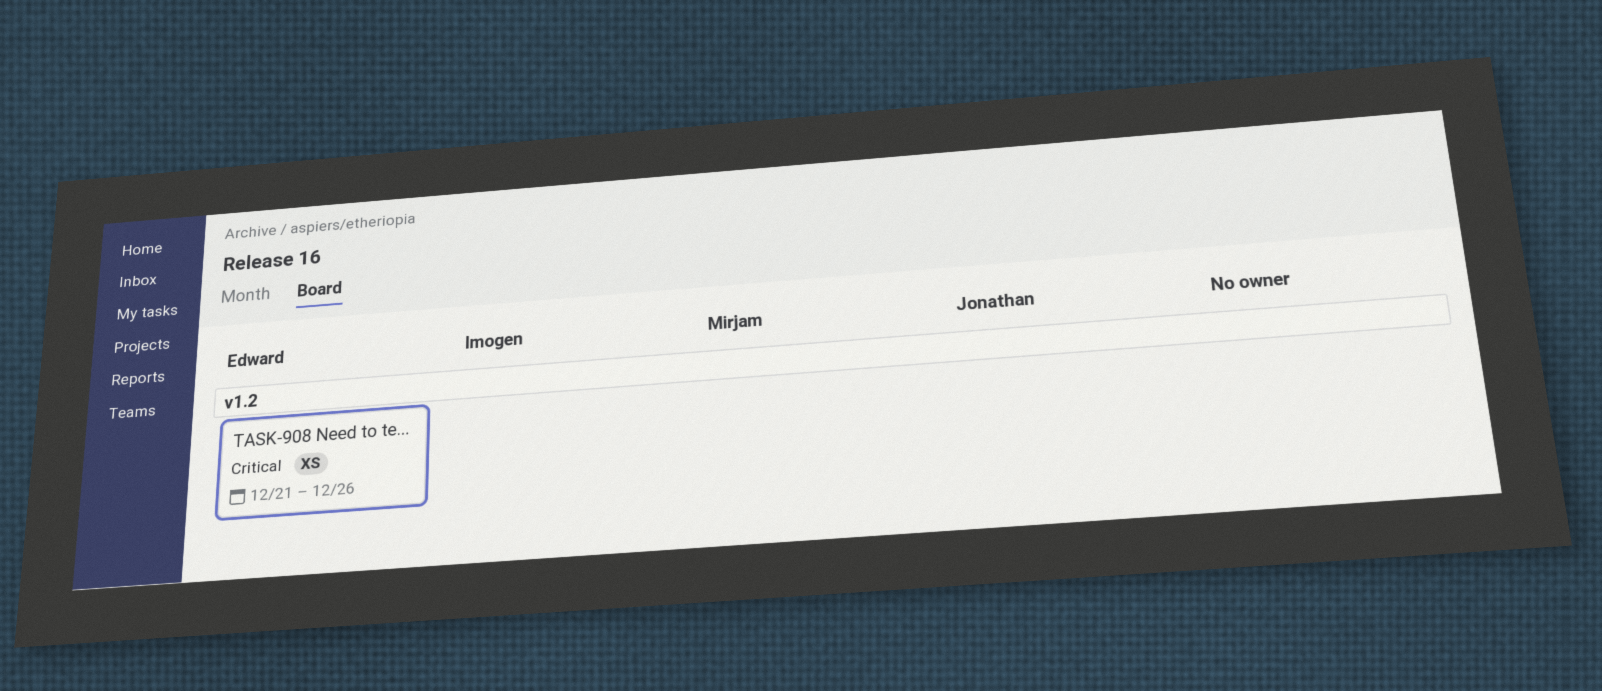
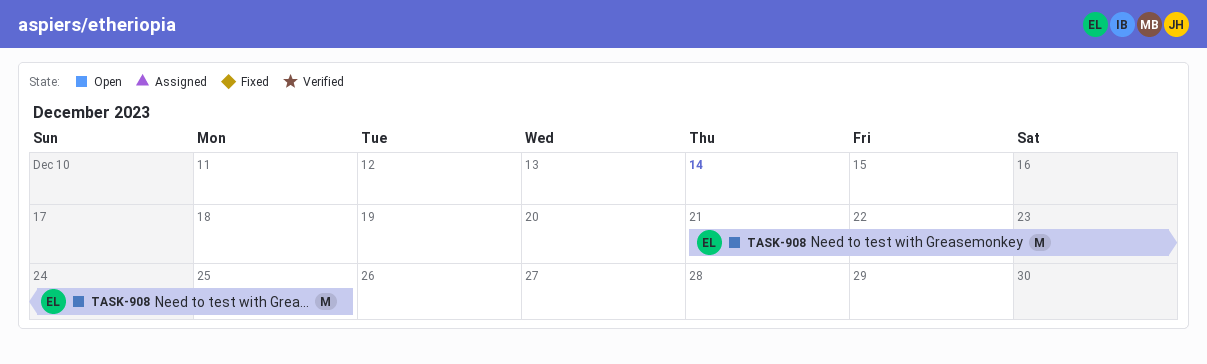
TASK-908, estimate: XS -> M
TASK-908, due: Dec 26 -> Dec 25

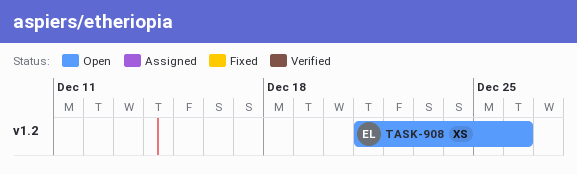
TASK-908, estimate: M -> XS
TASK-908, due: Dec 25 -> Dec 26

